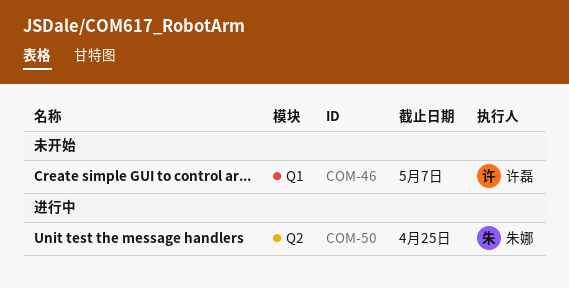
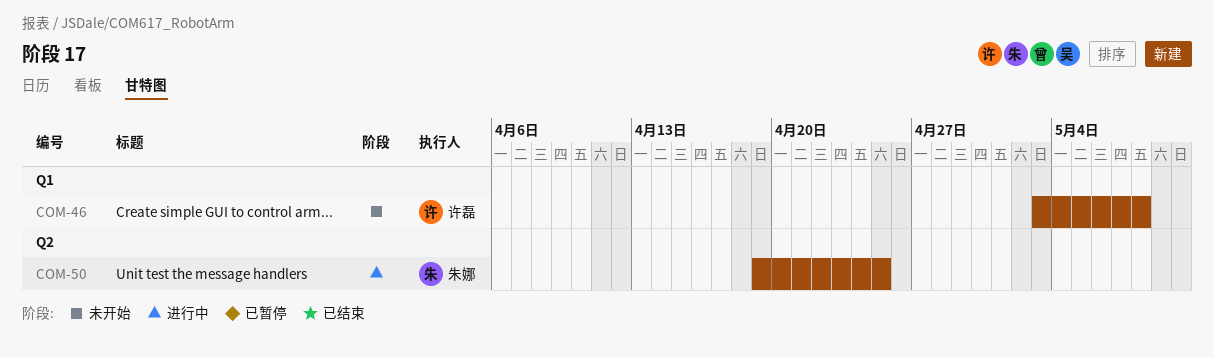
COM-46, due: May 7 -> May 8

